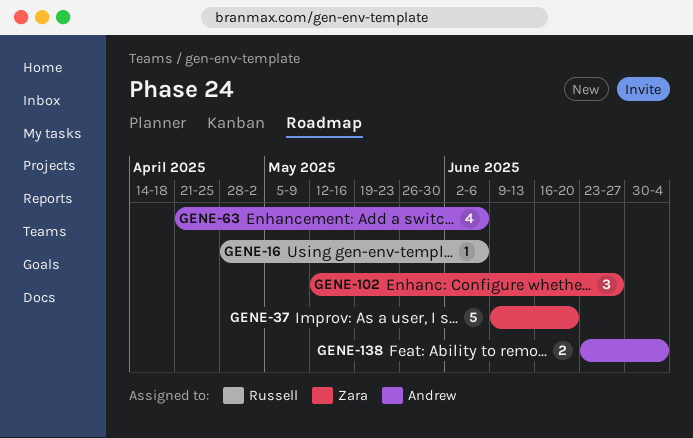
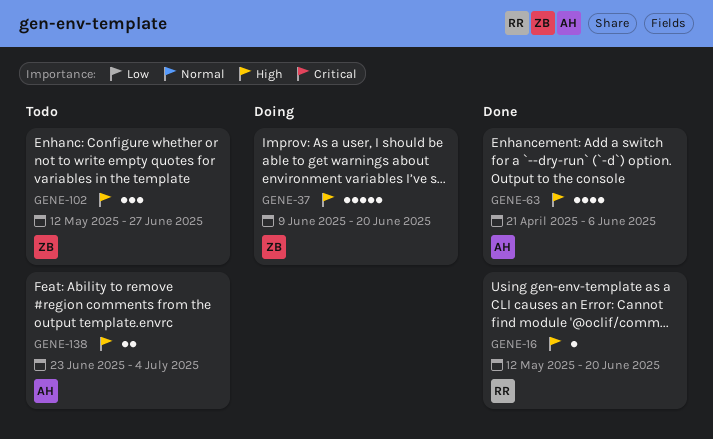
GENE-16, start: Apr 28 -> May 12
GENE-16, due: Jun 6 -> Jun 20

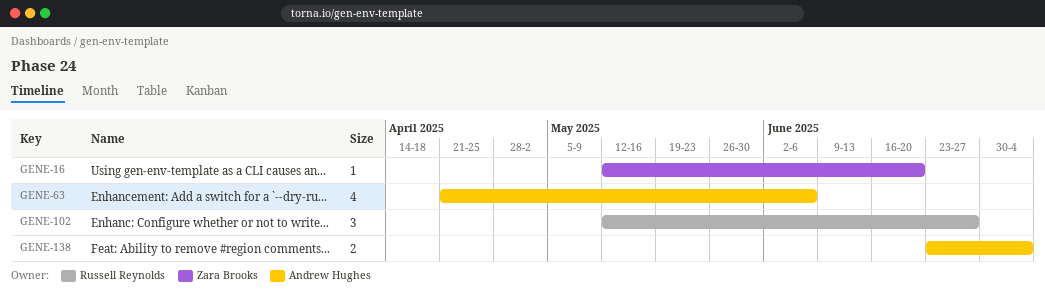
GENE-16, owner: Russell Reynolds -> Zara Brooks
GENE-37: present -> none
GENE-102, owner: Zara Brooks -> Russell Reynolds

